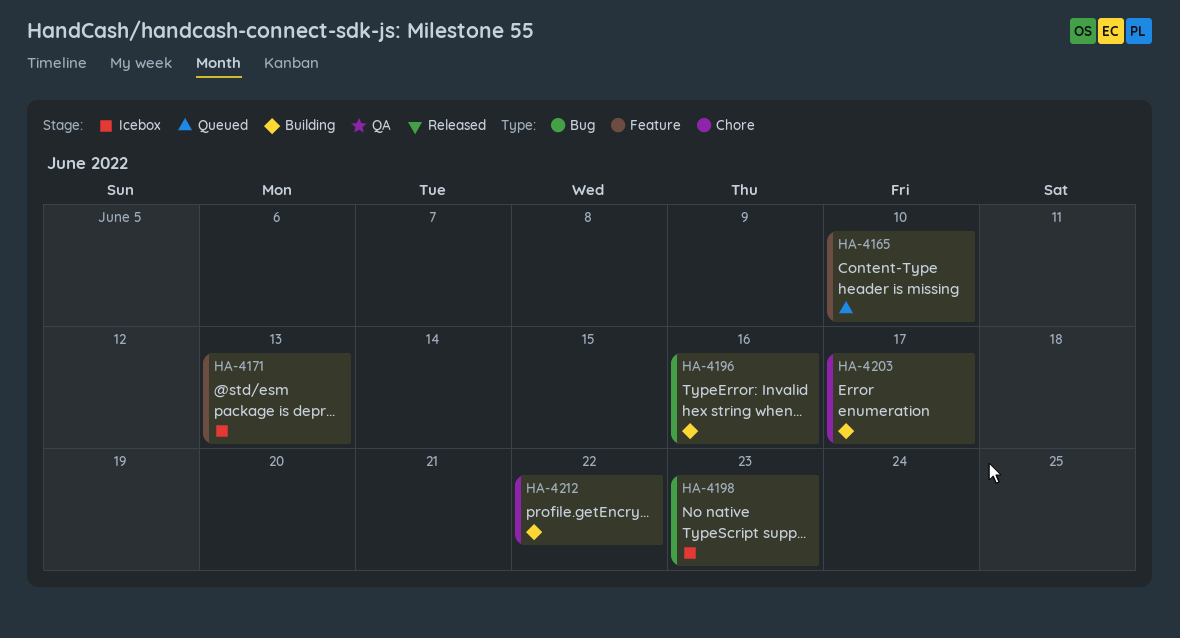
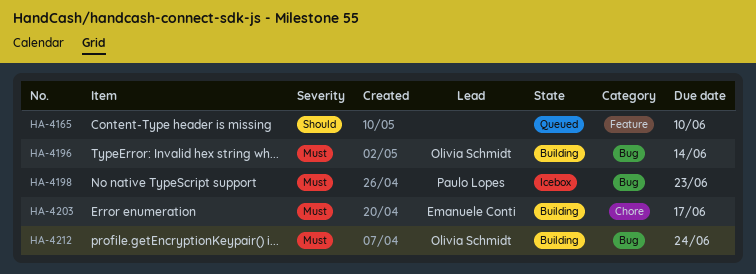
HA-4171: present -> none
HA-4196, due: Jun 16 -> Jun 14
HA-4212, label: Chore -> Bug
HA-4212, due: Jun 22 -> Jun 24

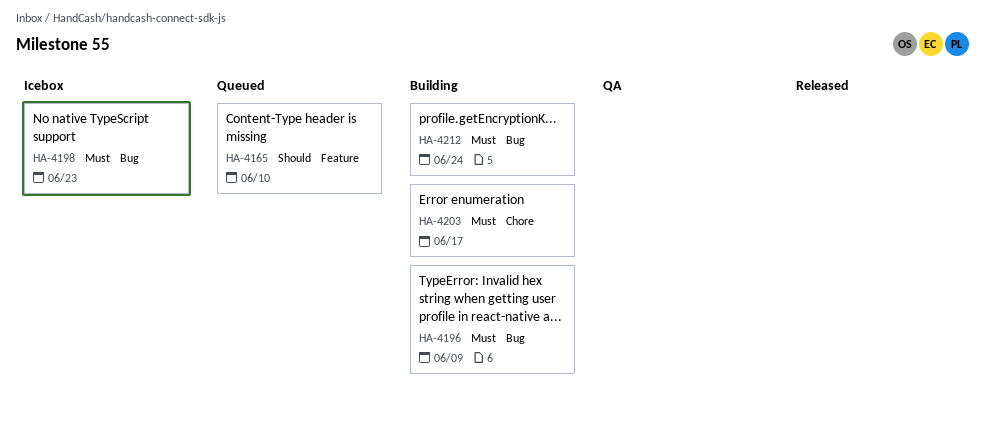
HA-4196, due: Jun 14 -> Jun 9

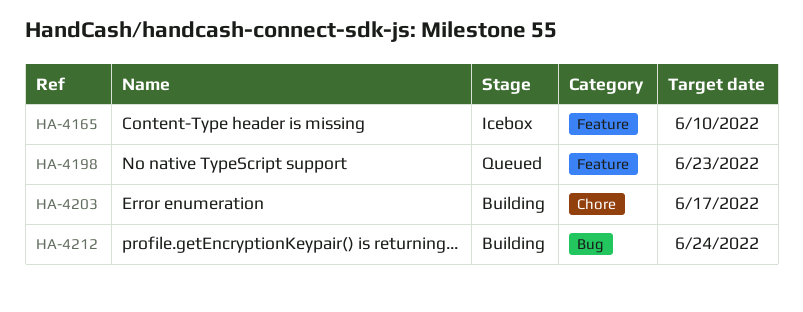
HA-4165, status: Queued -> Icebox
HA-4196: present -> none
HA-4198, status: Icebox -> Queued
HA-4198, label: Bug -> Feature

